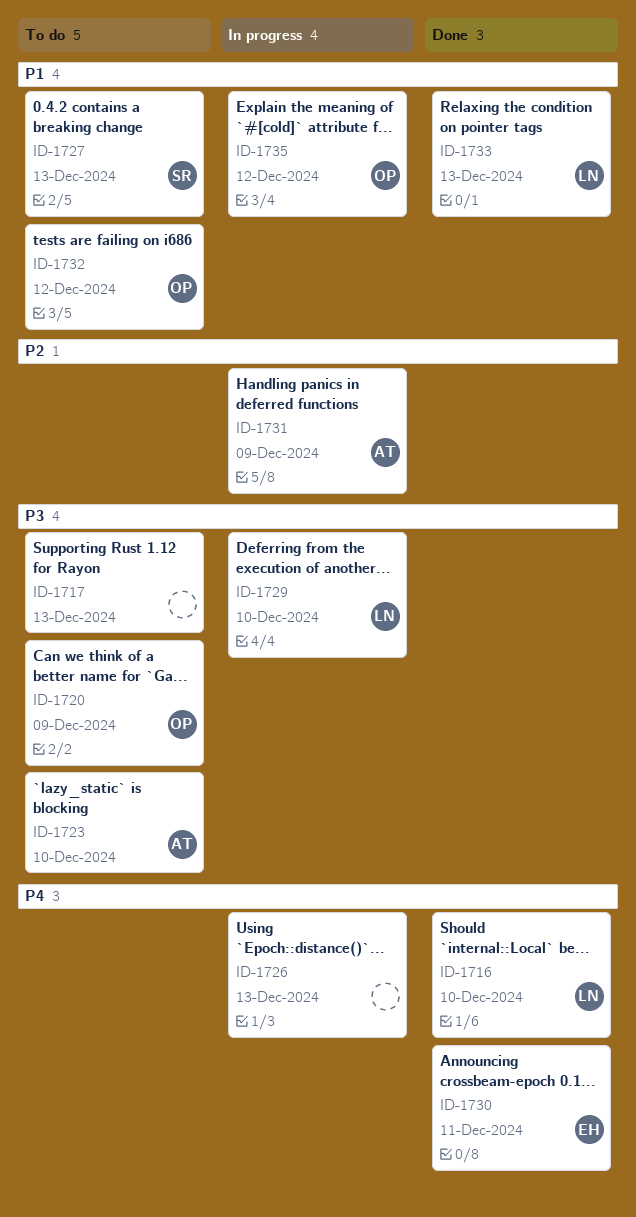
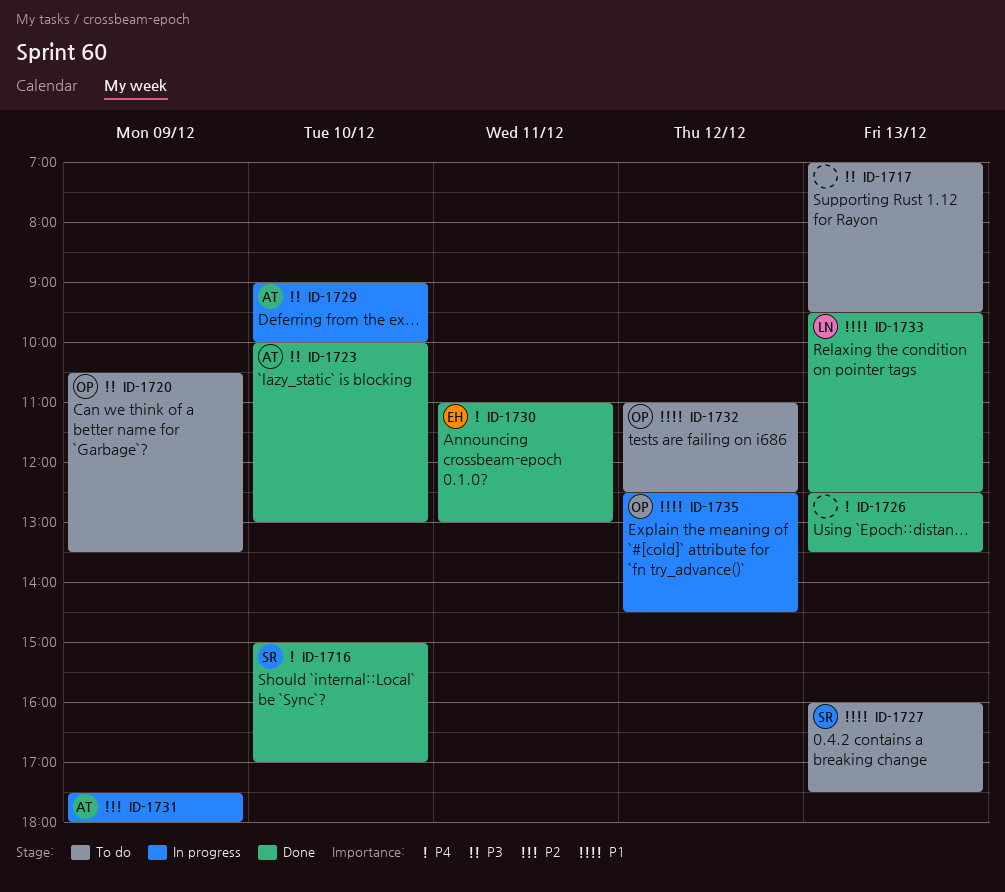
ID-1716, owner: LN -> SR
ID-1723, status: To do -> Done
ID-1726, status: In progress -> Done
ID-1729, owner: LN -> AT

